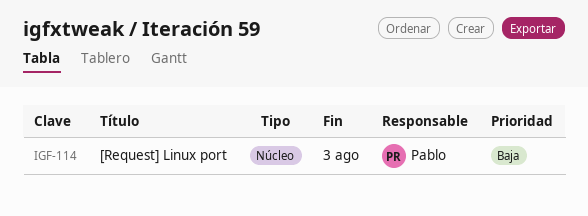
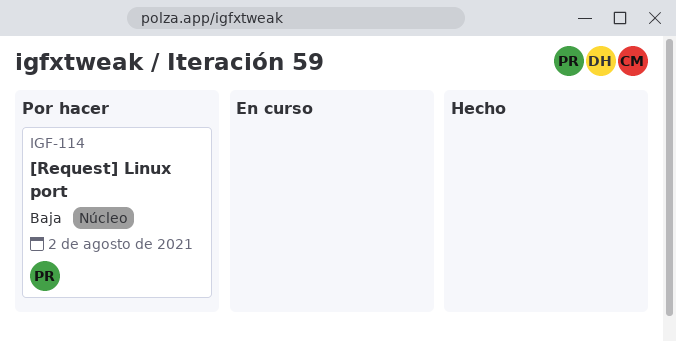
IGF-114, due: Aug 3 -> Aug 2

